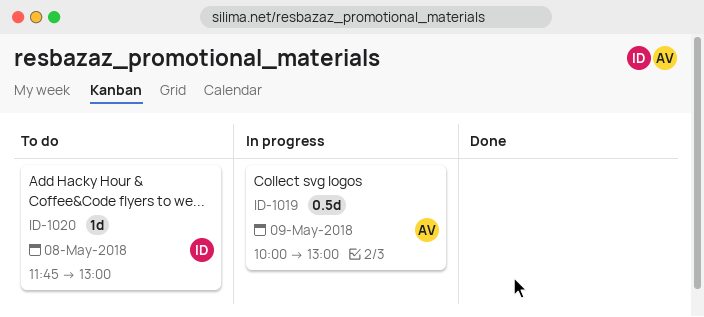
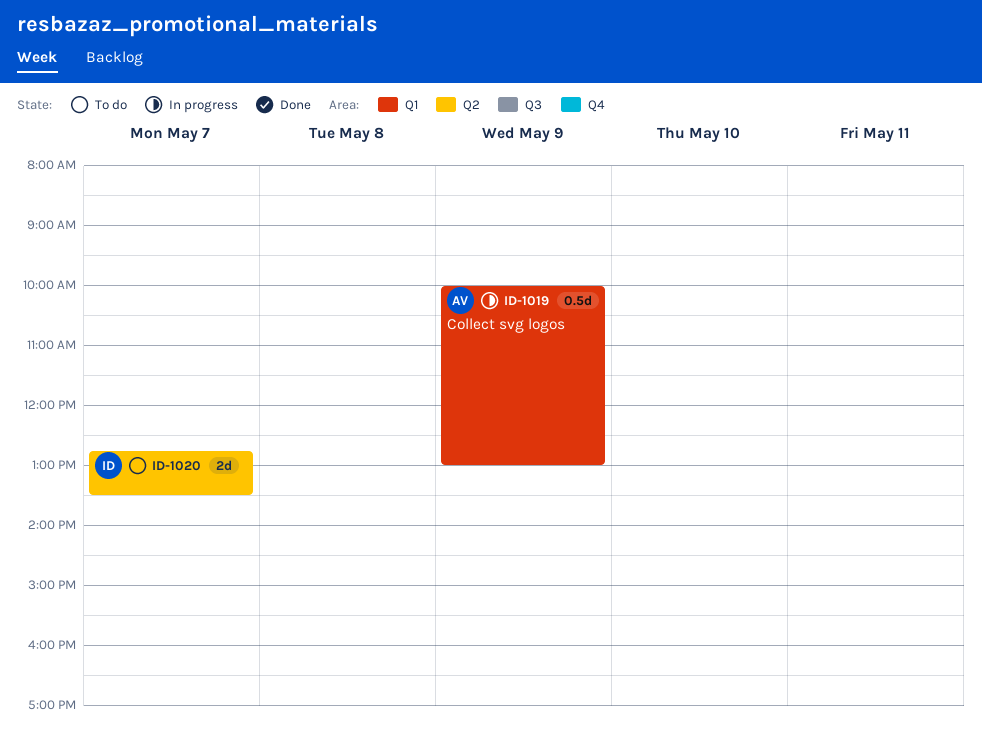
ID-1020, estimate: 1d -> 2d
ID-1020, day: May 8 -> May 7
ID-1020, begins: 11:45 -> 12:45
ID-1020, ends: 13:00 -> 13:30

